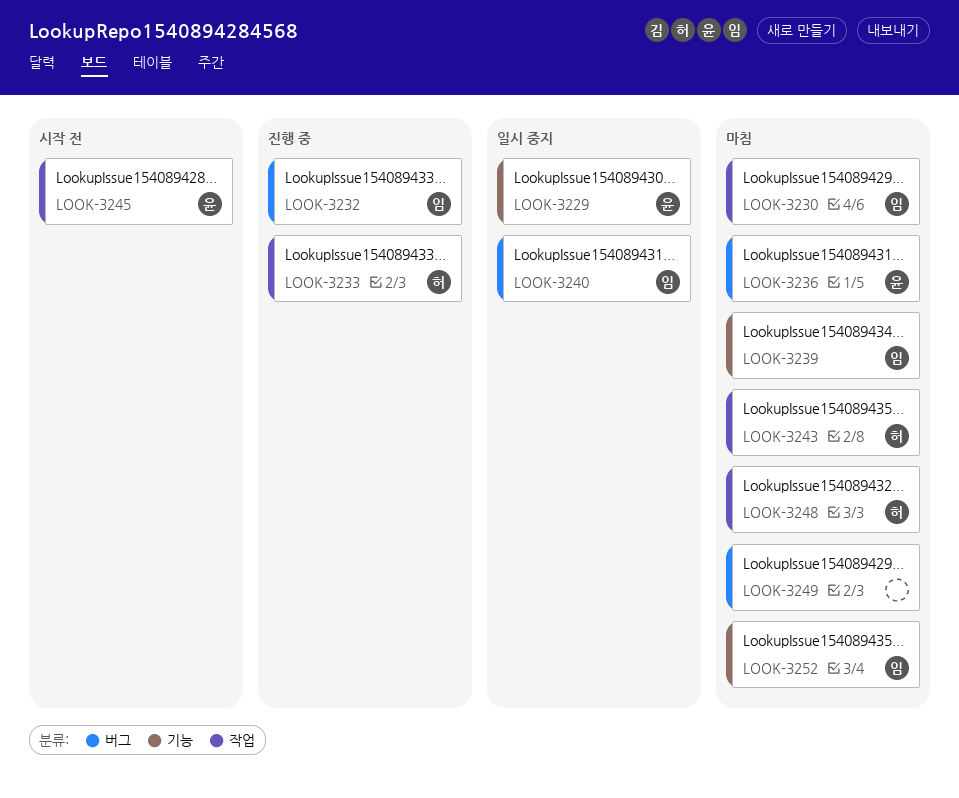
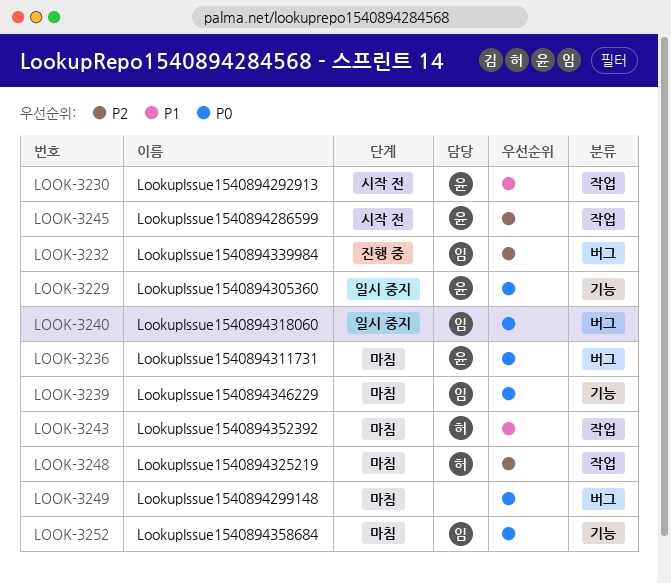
LOOK-3230, status: 마침 -> 시작 전
LOOK-3230, owner: 임 -> 윤
LOOK-3233: present -> none

